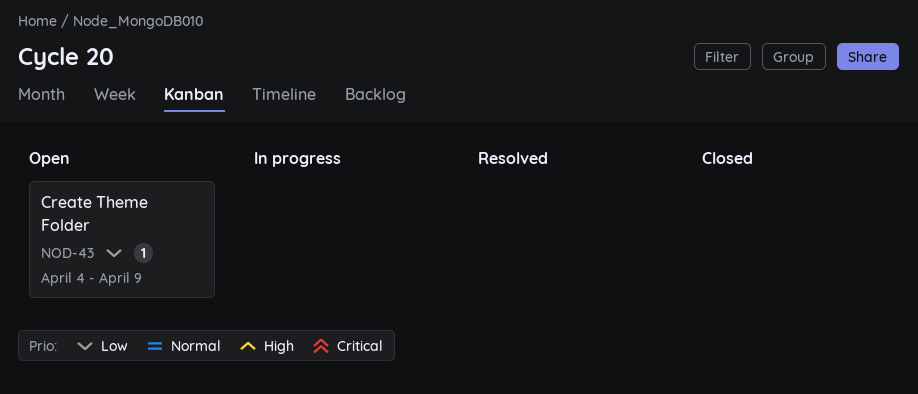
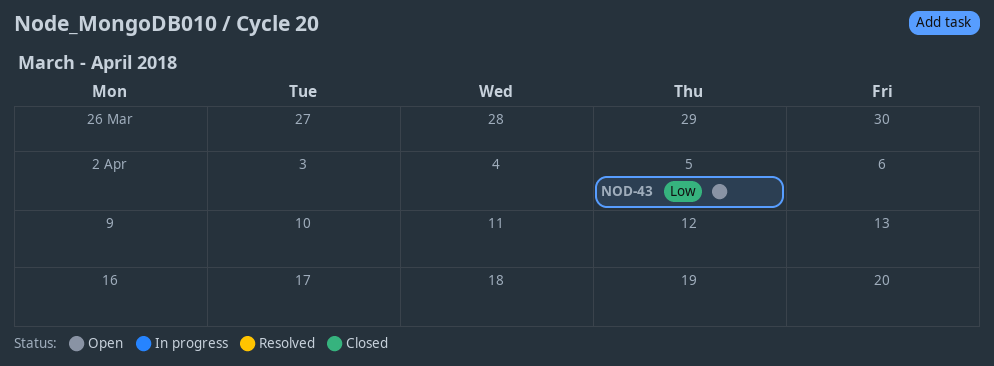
NOD-43, due: Apr 9 -> Apr 5

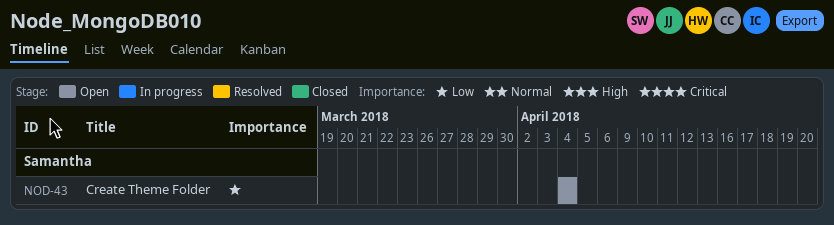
NOD-43, due: Apr 5 -> Apr 4

